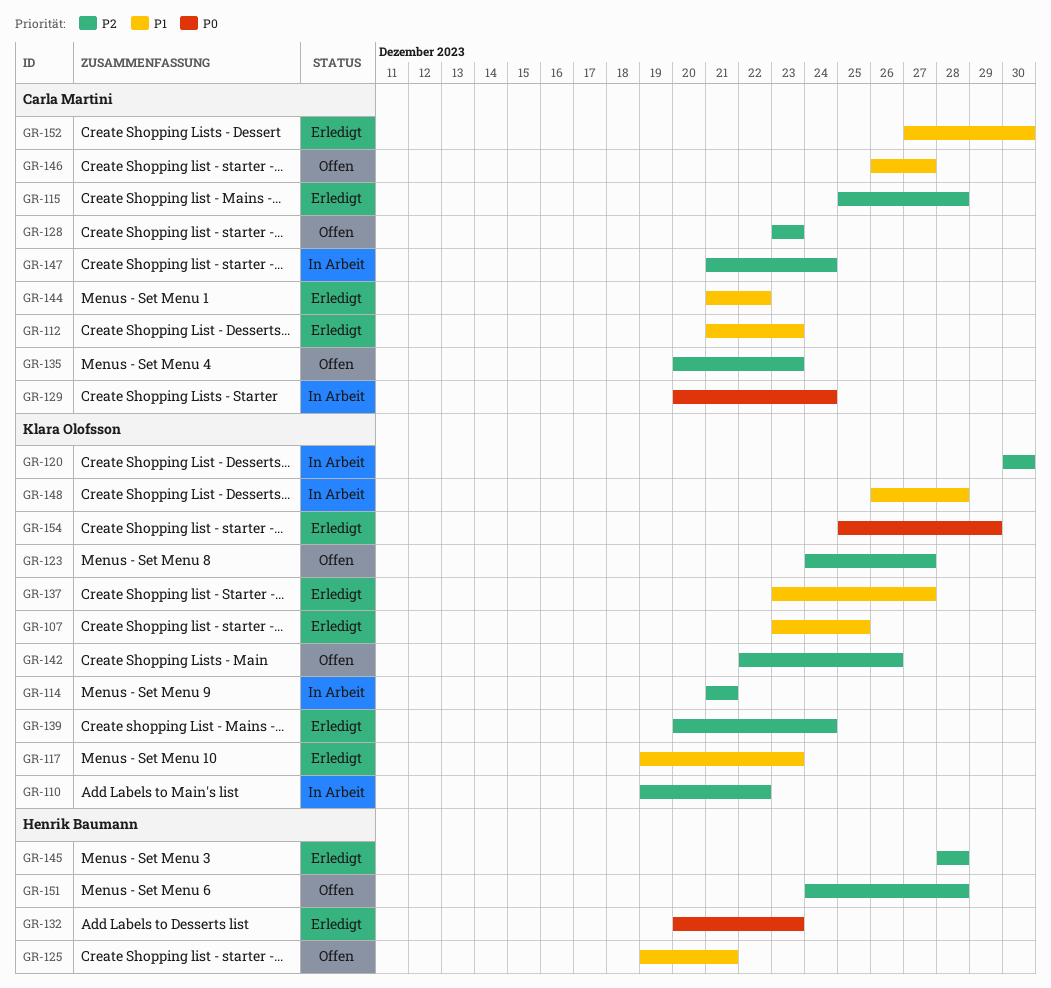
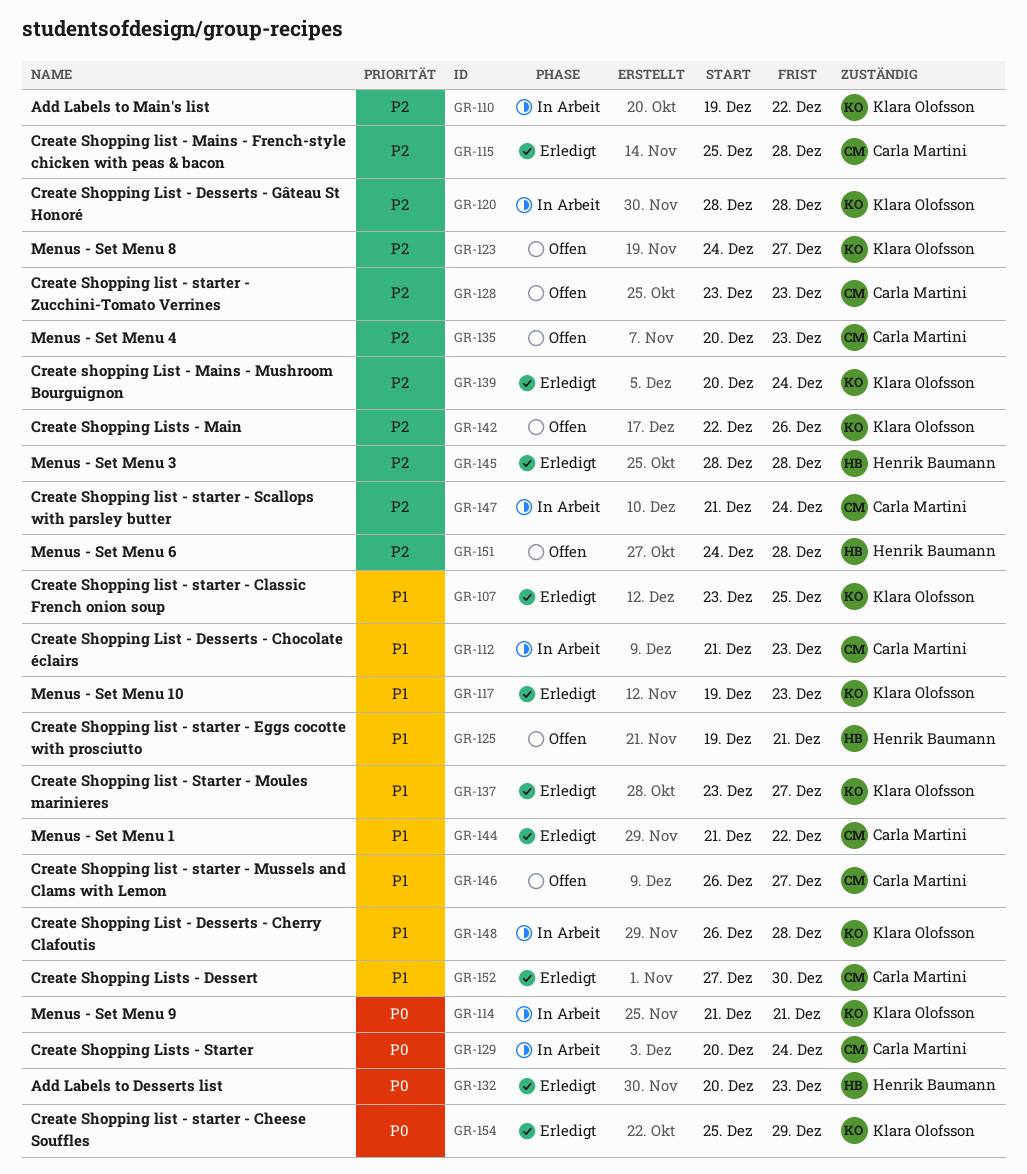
GR-112, status: Erledigt -> In Arbeit
GR-114, priority: P2 -> P0
GR-120, start: Dec 30 -> Dec 28
GR-120, due: Dec 30 -> Dec 28

